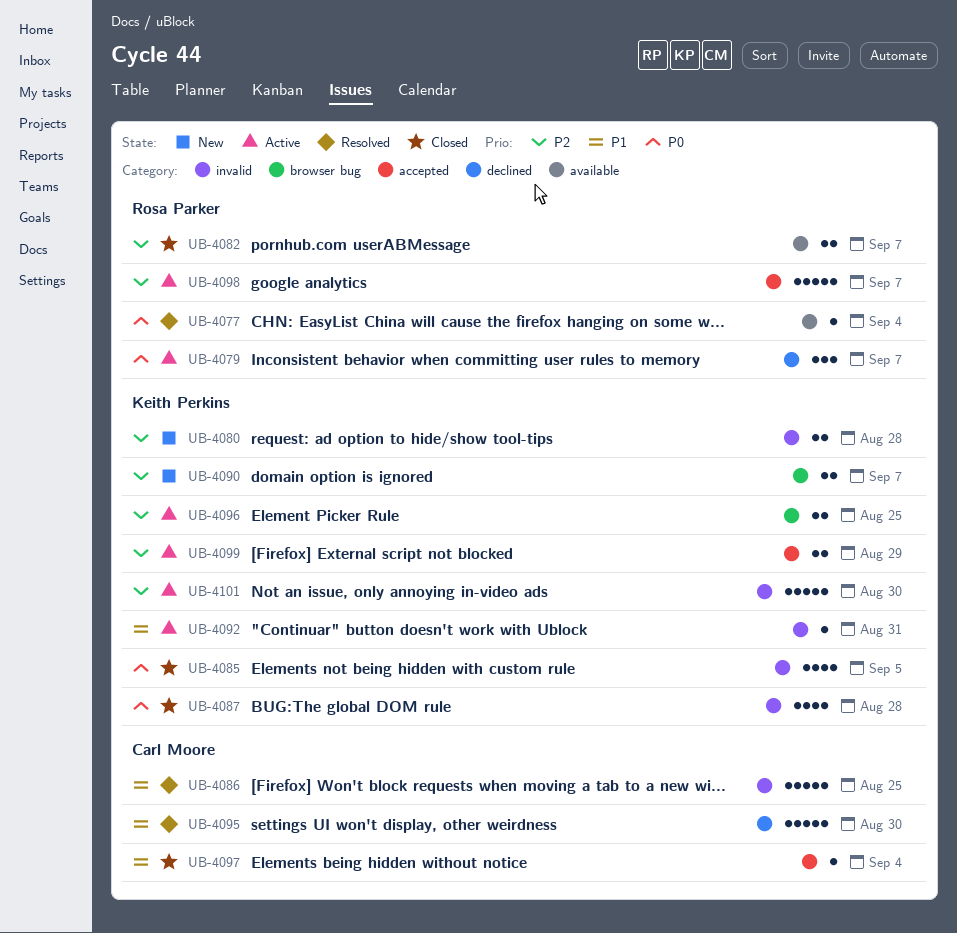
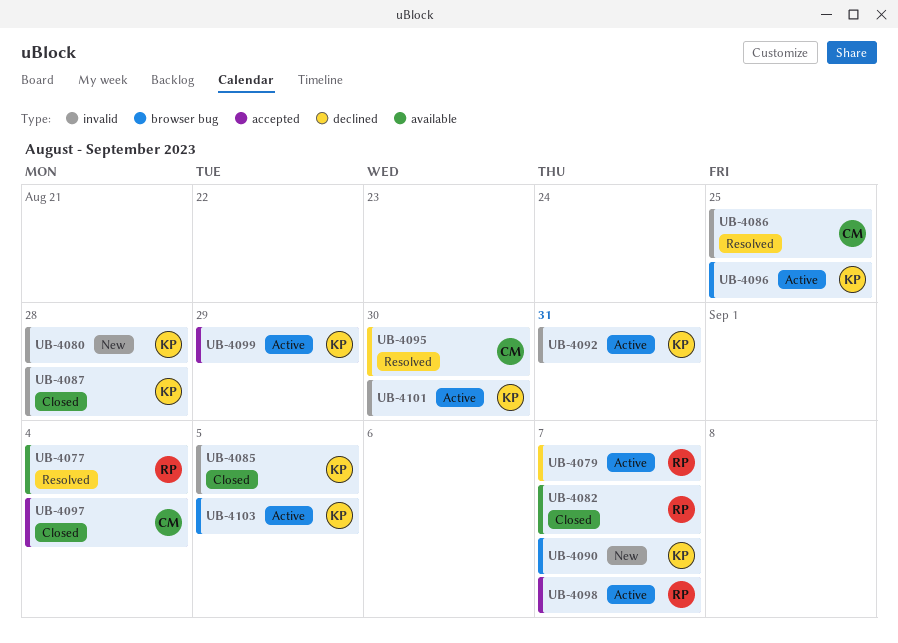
UB-4103: none -> present

